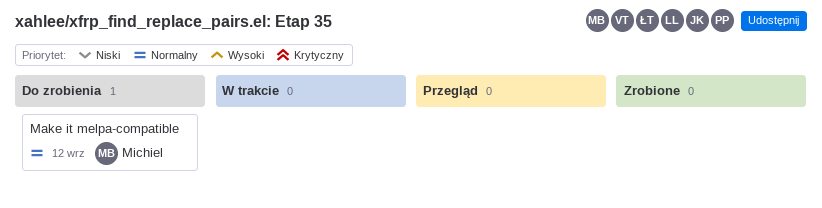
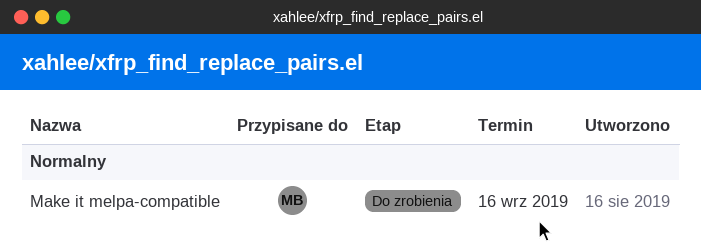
Make it melpa-compatible, due: Sep 12 -> Sep 16

